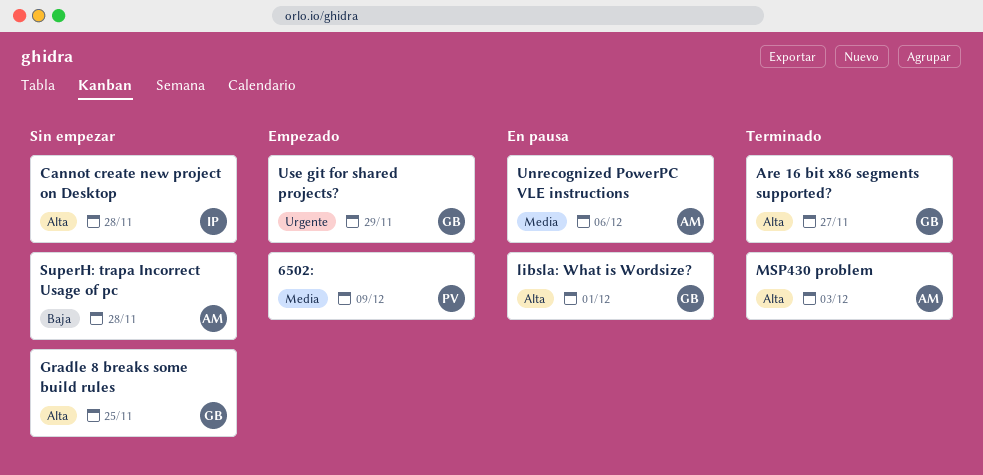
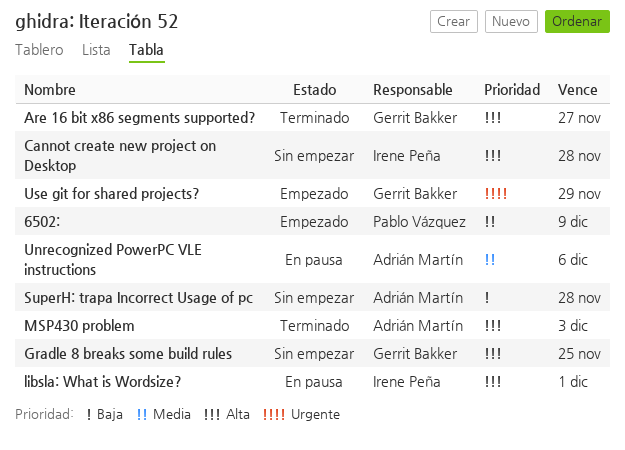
libsla: What is Wordsize?, owner: Gerrit Bakker -> Irene Peña

